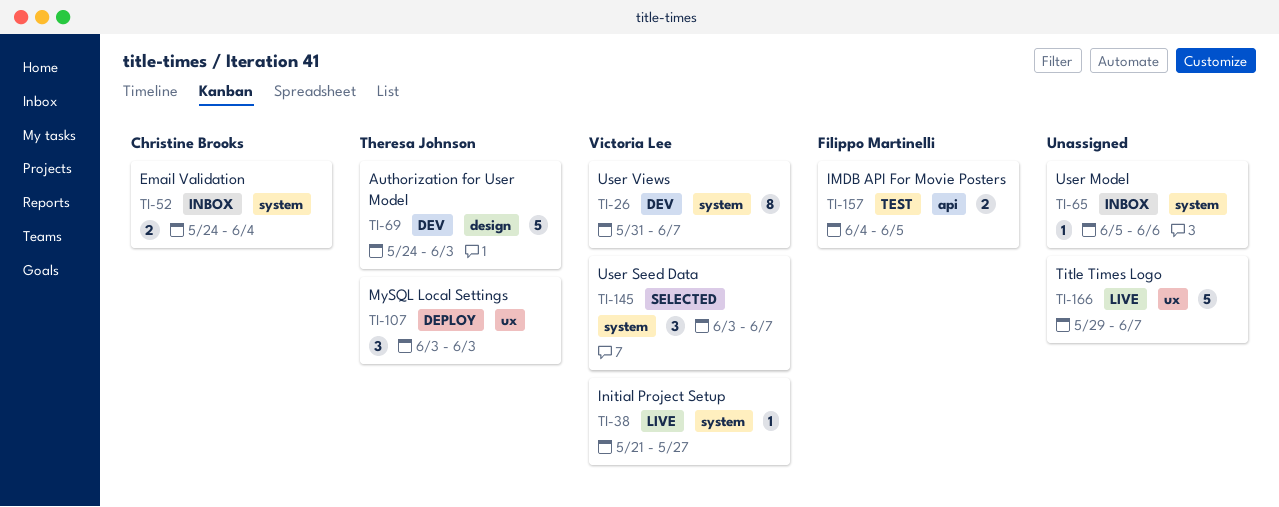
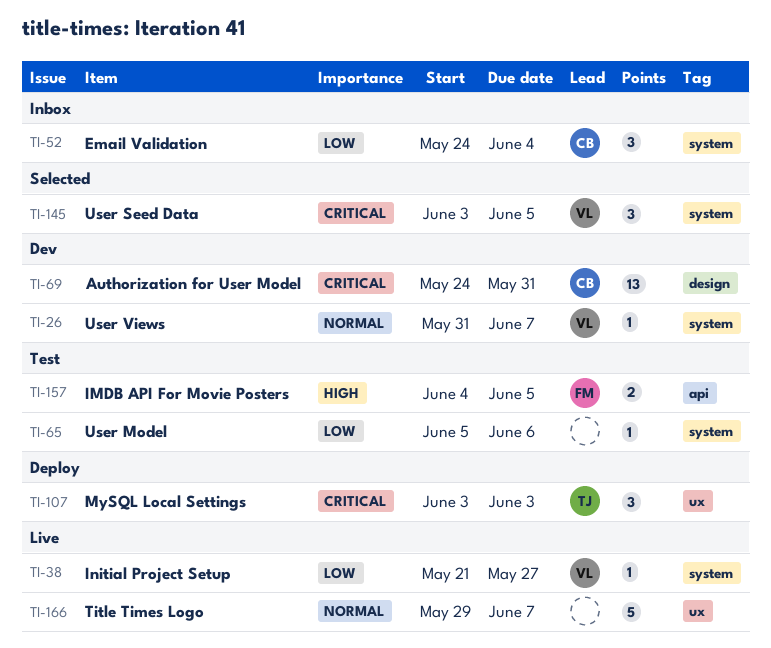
TI-26, estimate: 8 -> 1
TI-52, estimate: 2 -> 3
TI-65, status: Inbox -> Test
TI-69, owner: Theresa Johnson -> Christine Brooks
TI-69, estimate: 5 -> 13
TI-69, due: Jun 3 -> May 31
TI-145, due: Jun 7 -> Jun 5

